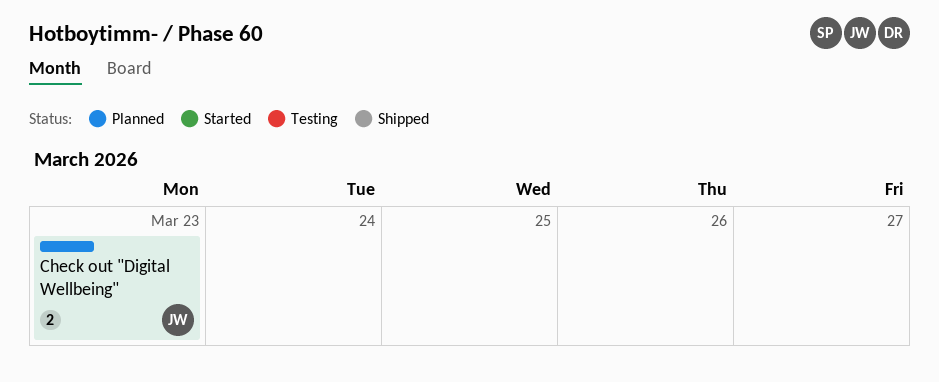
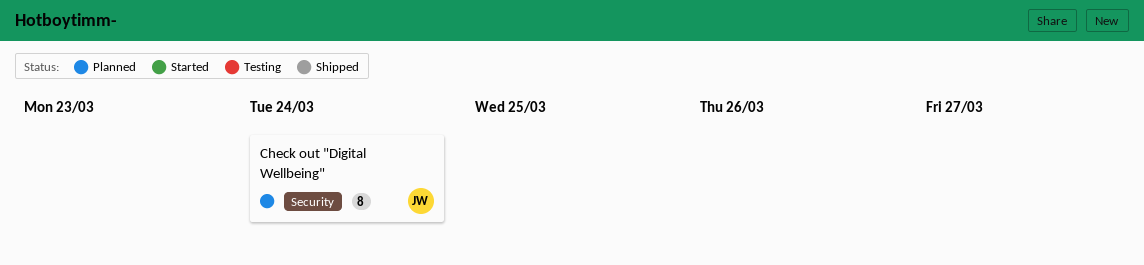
Check out "Digital Wellbeing", estimate: 2 -> 8
Check out "Digital Wellbeing", due: Mar 23 -> Mar 24

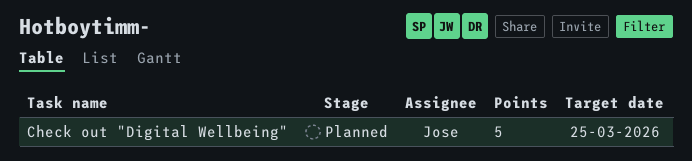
Check out "Digital Wellbeing", estimate: 8 -> 5
Check out "Digital Wellbeing", due: Mar 24 -> Mar 25

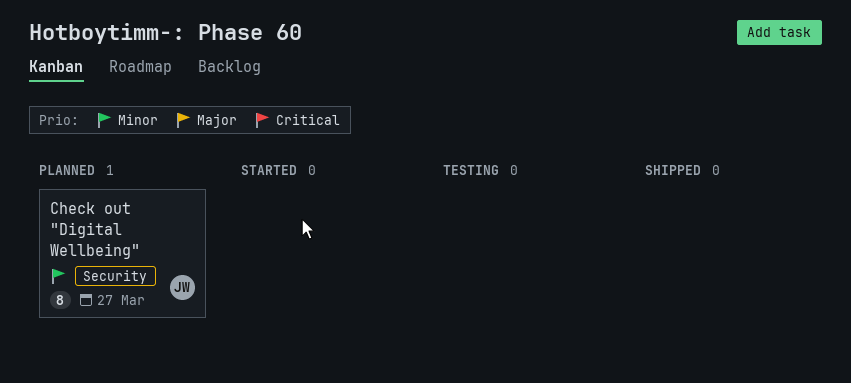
Check out "Digital Wellbeing", estimate: 5 -> 8
Check out "Digital Wellbeing", due: Mar 25 -> Mar 27

